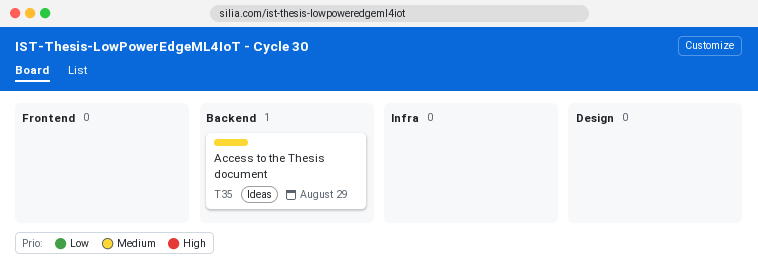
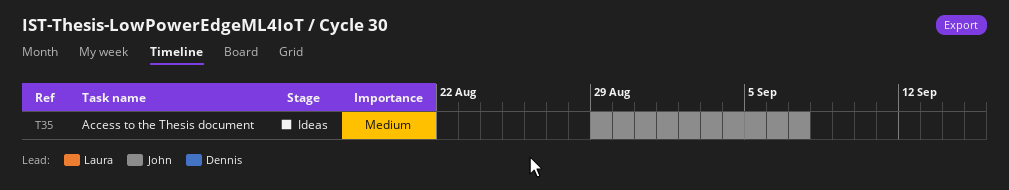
T35, due: Aug 29 -> Sep 7

